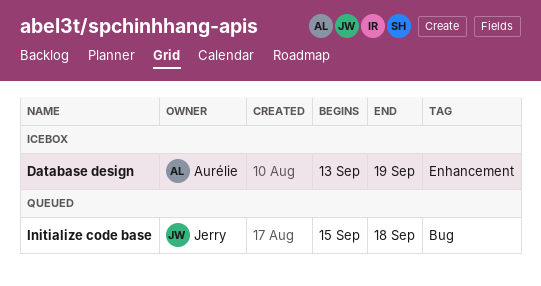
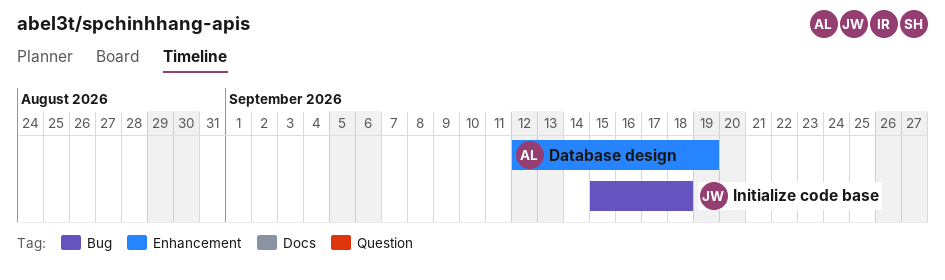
Database design, start: Sep 13 -> Sep 12

